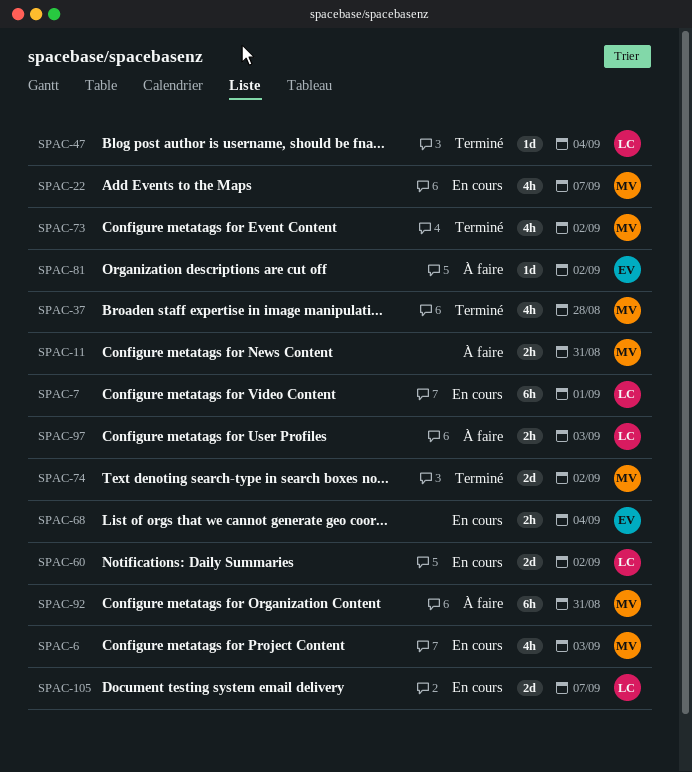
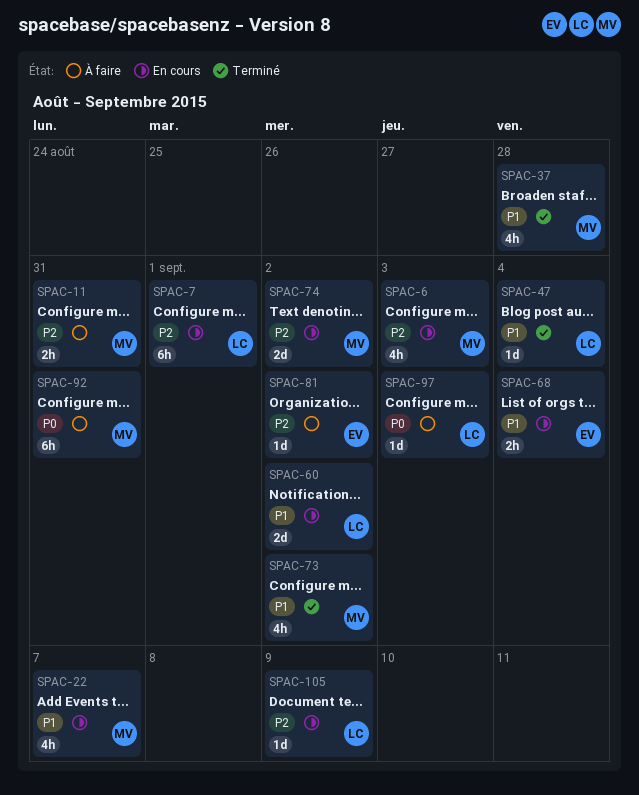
SPAC-74, status: Terminé -> En cours
SPAC-97, estimate: 2h -> 1d
SPAC-105, estimate: 2d -> 1d
SPAC-105, due: Sep 7 -> Sep 9

